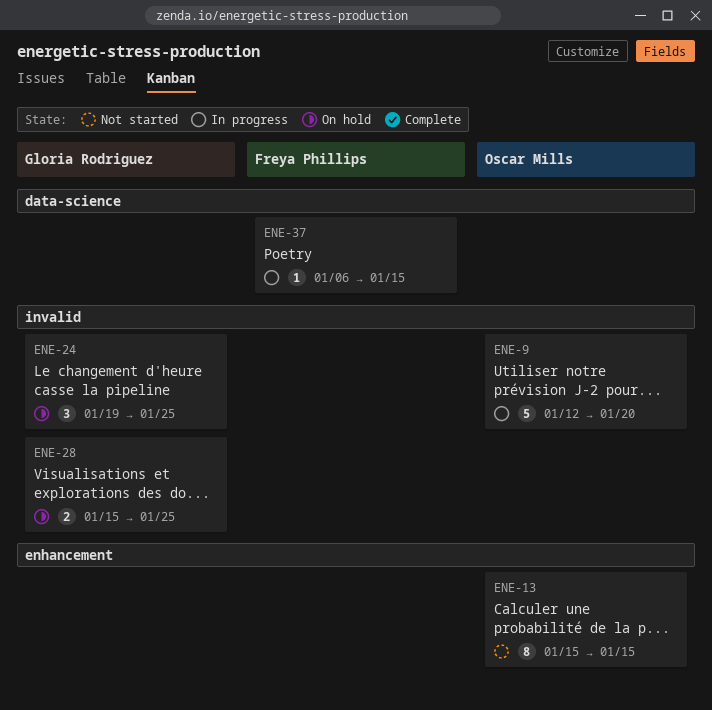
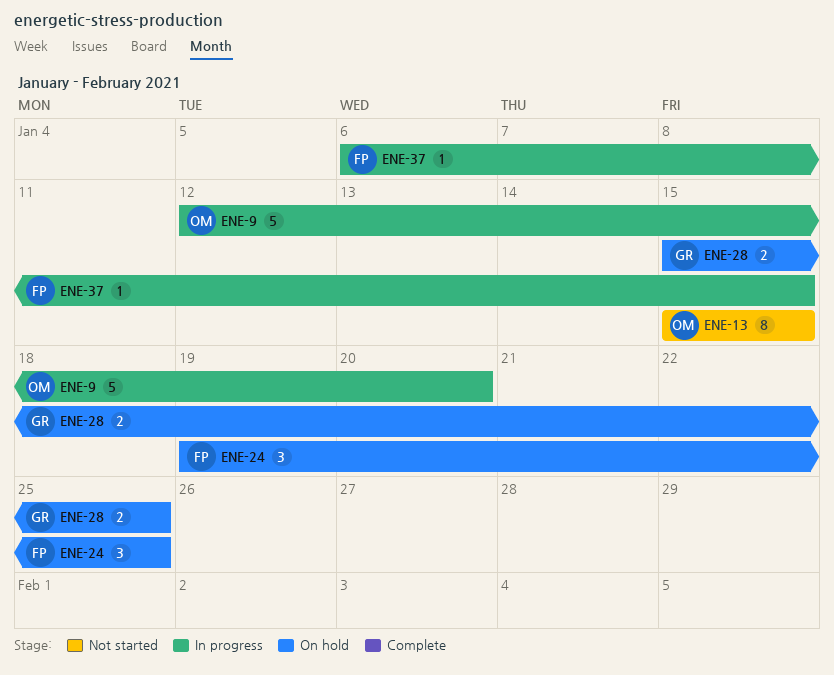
ENE-24, owner: Gloria Rodriguez -> Freya Phillips

